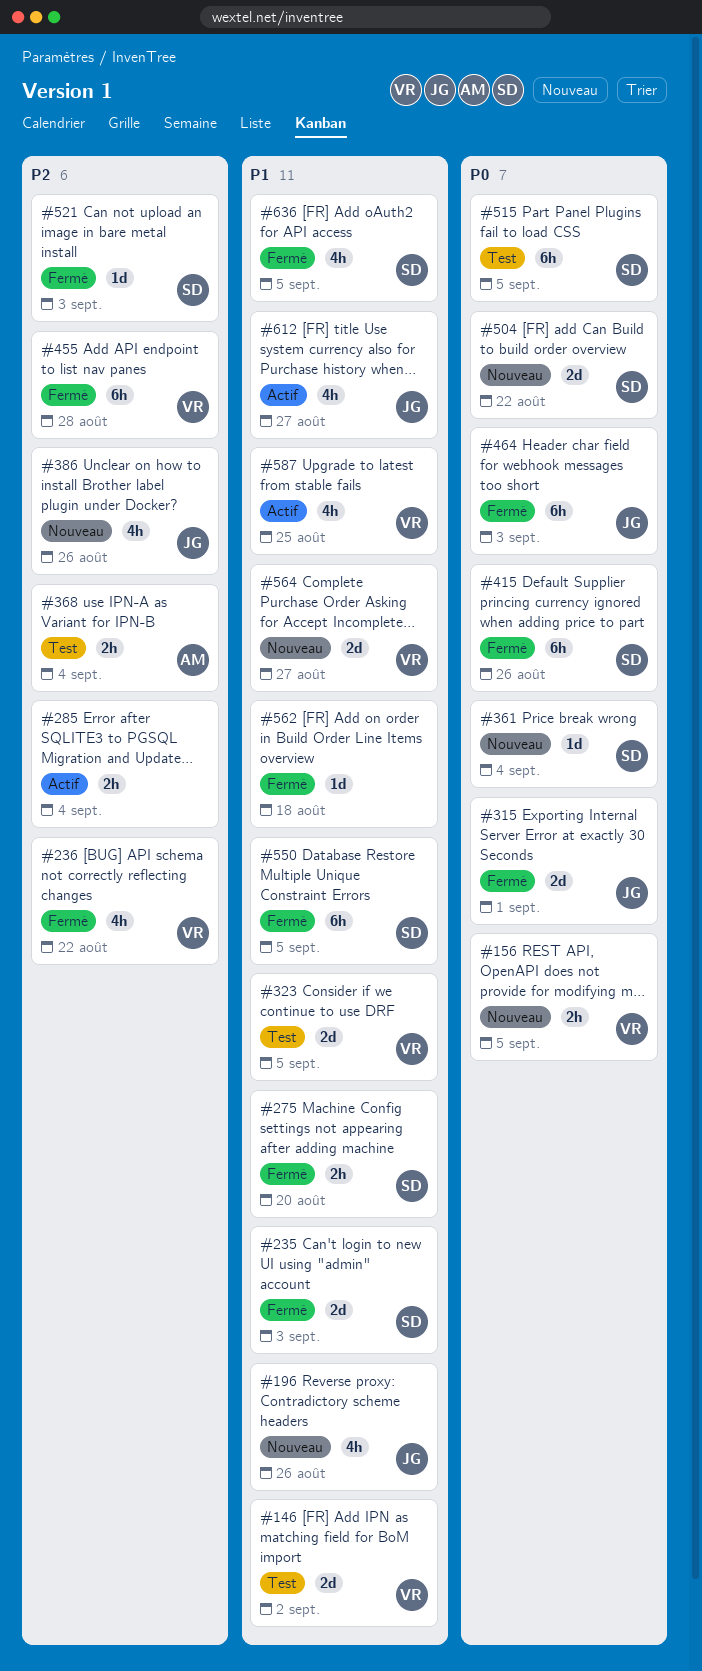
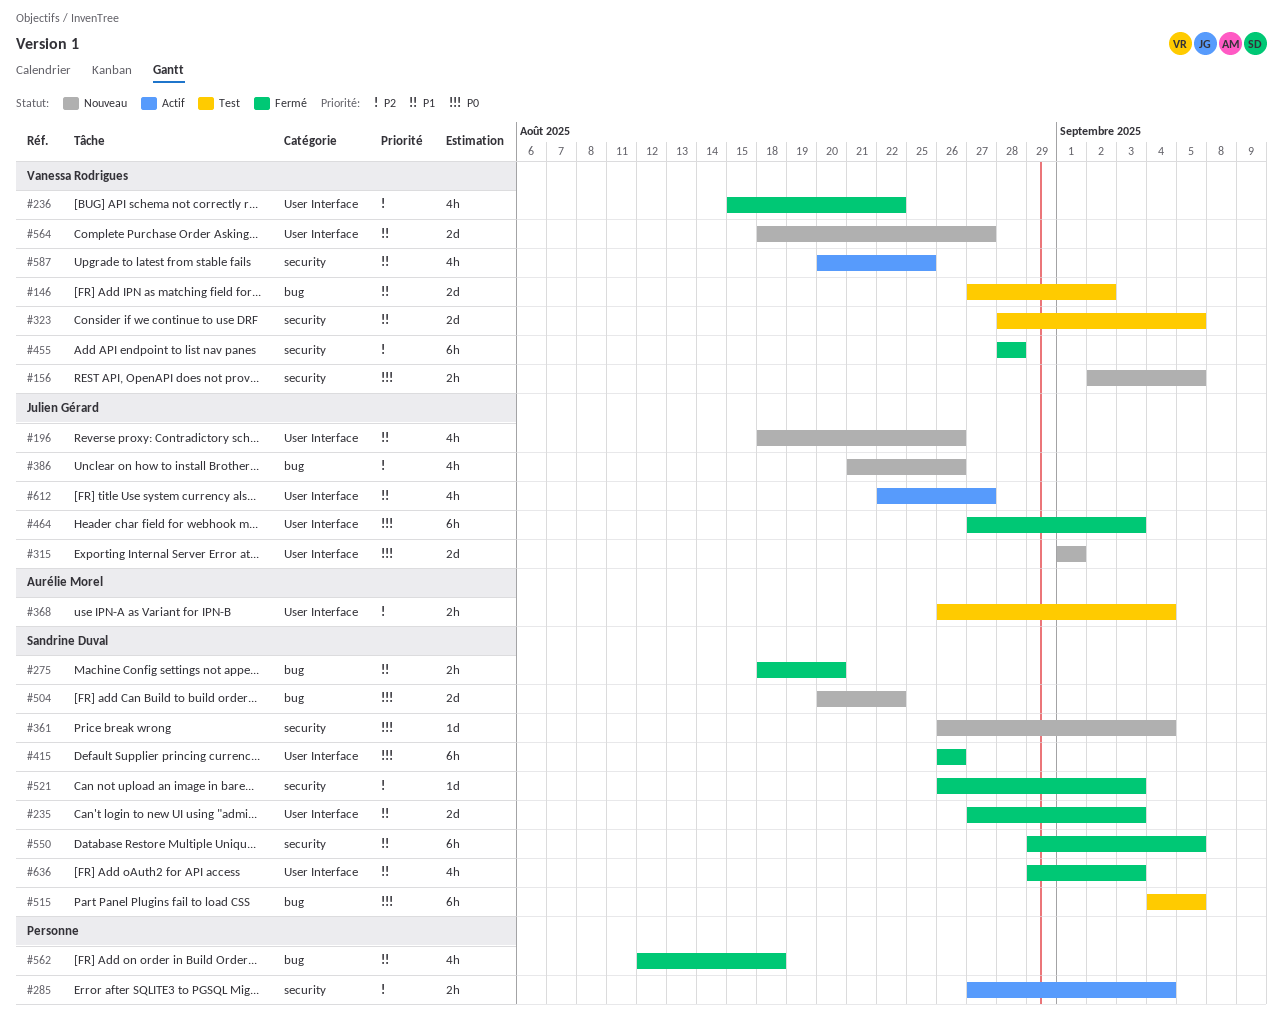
#315, status: Fermé -> Nouveau
#562, estimate: 1d -> 4h
#636, due: Sep 5 -> Sep 3

